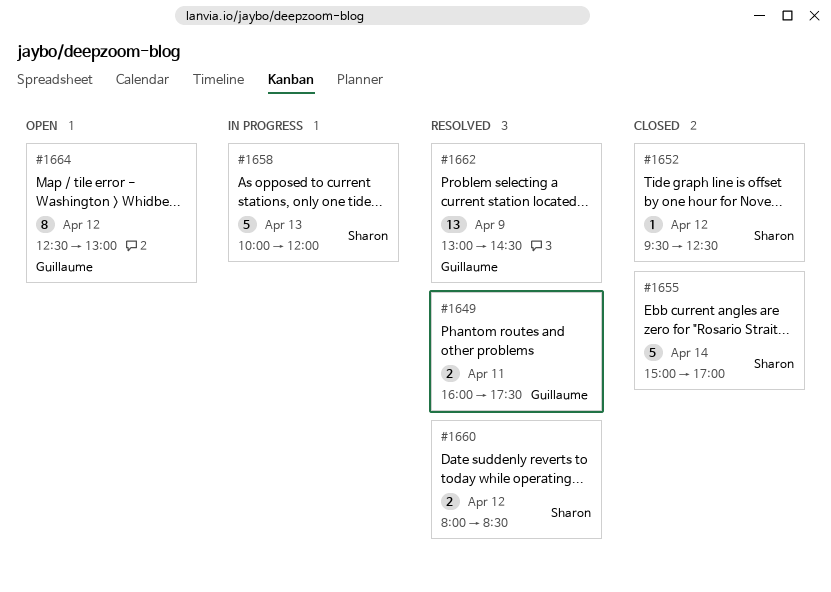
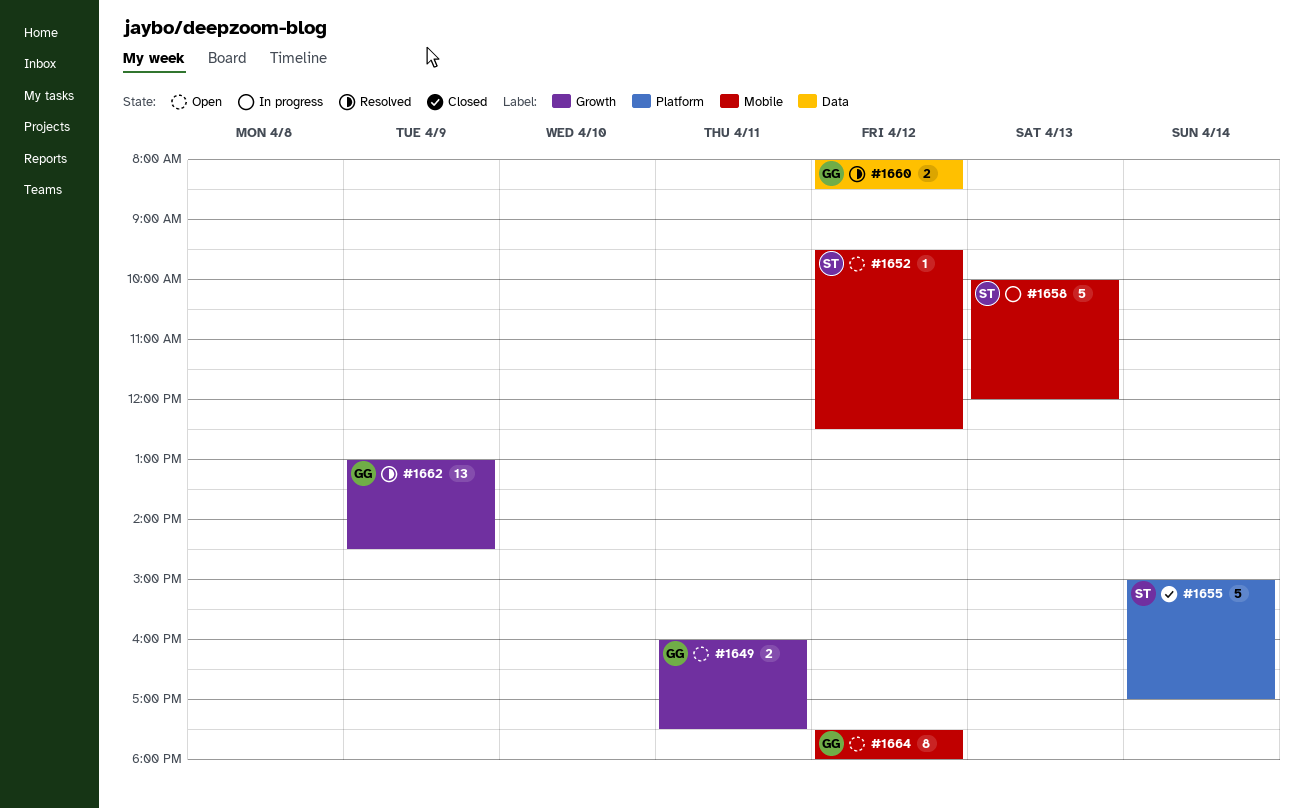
#1649, status: Resolved -> Open
#1652, status: Closed -> Open
#1660, owner: Sharon -> Guillaume
#1664, begins: 12:30 -> 17:30
#1664, ends: 13:00 -> 18:00

